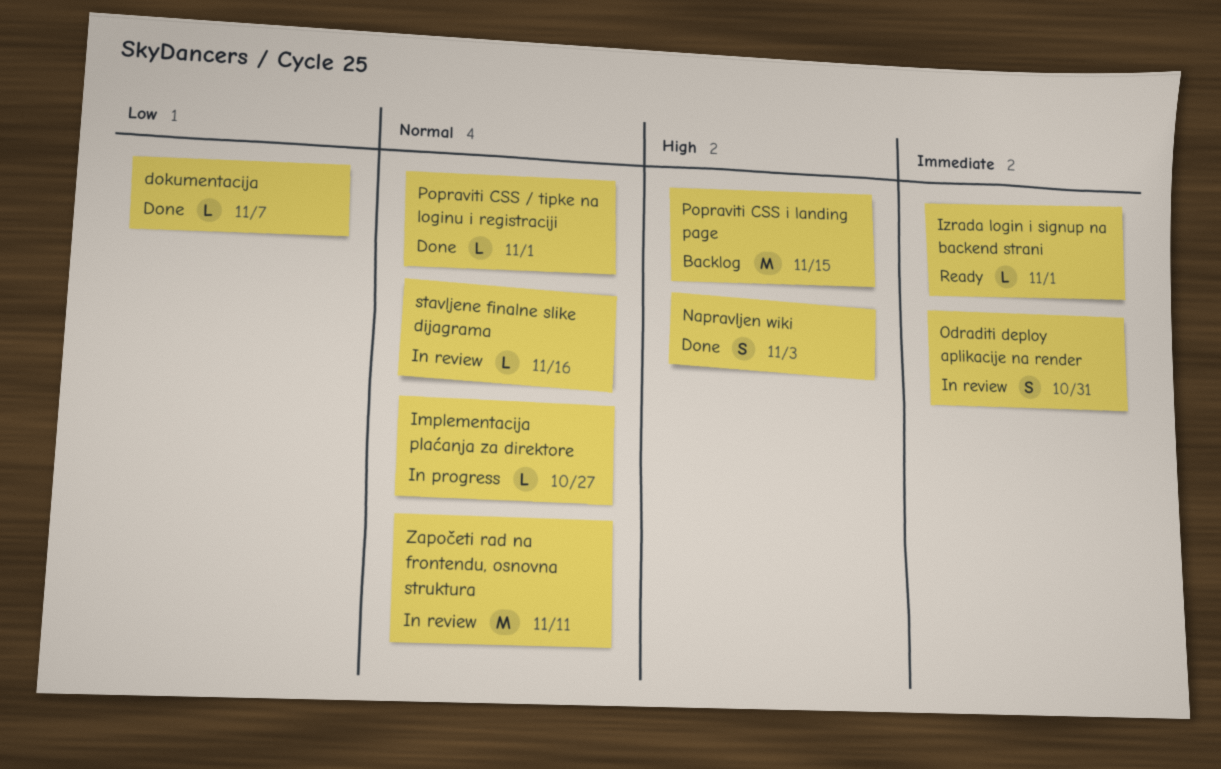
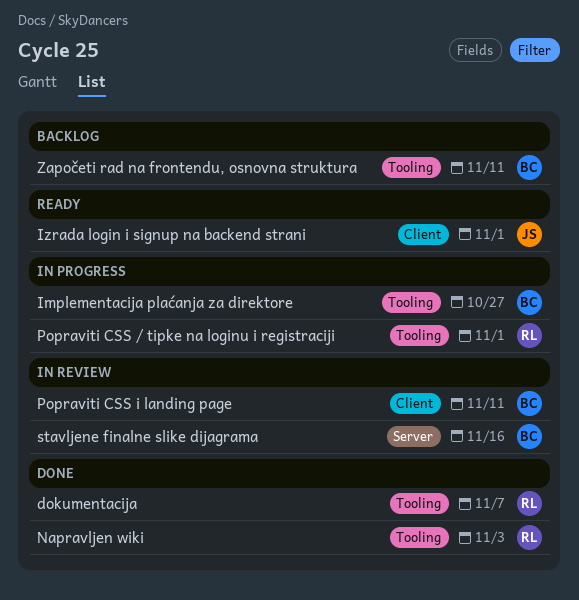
Odraditi deploy aplikacije na render: present -> none
Popraviti CSS / tipke na loginu i registraciji, status: Done -> In progress
Popraviti CSS i landing page, status: Backlog -> In review
Popraviti CSS i landing page, due: Nov 15 -> Nov 11
Započeti rad na frontendu, osnovna struktura, status: In review -> Backlog

